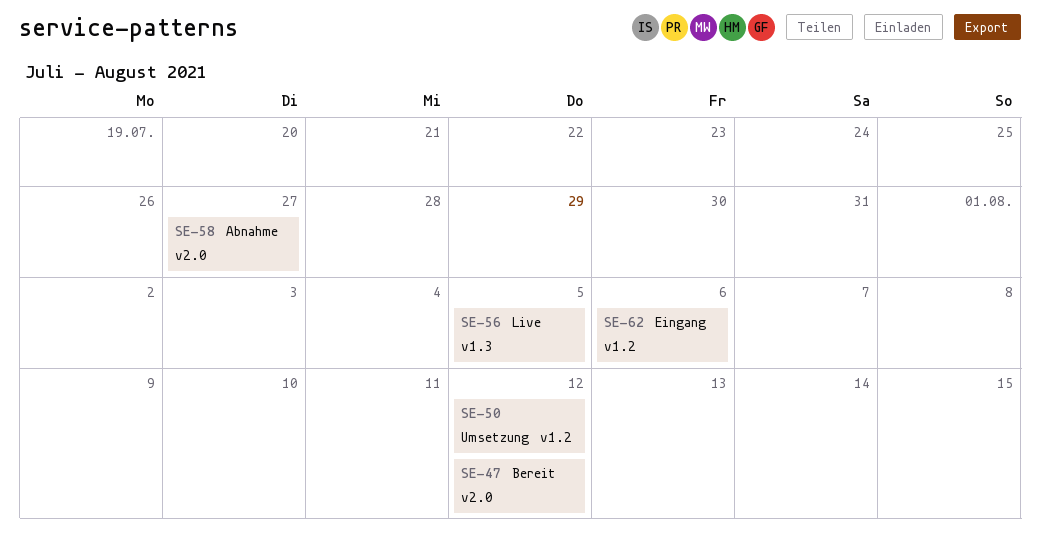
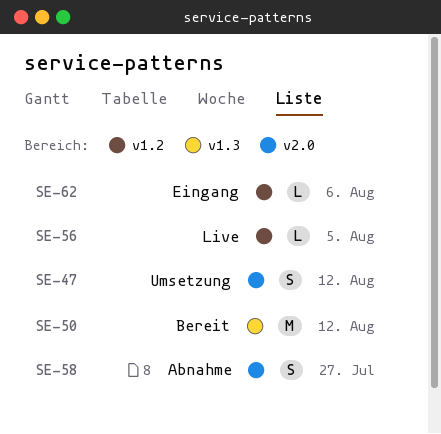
SE-47, status: Bereit -> Umsetzung
SE-50, status: Umsetzung -> Bereit
SE-50, label: v1.2 -> v1.3
SE-56, label: v1.3 -> v1.2

